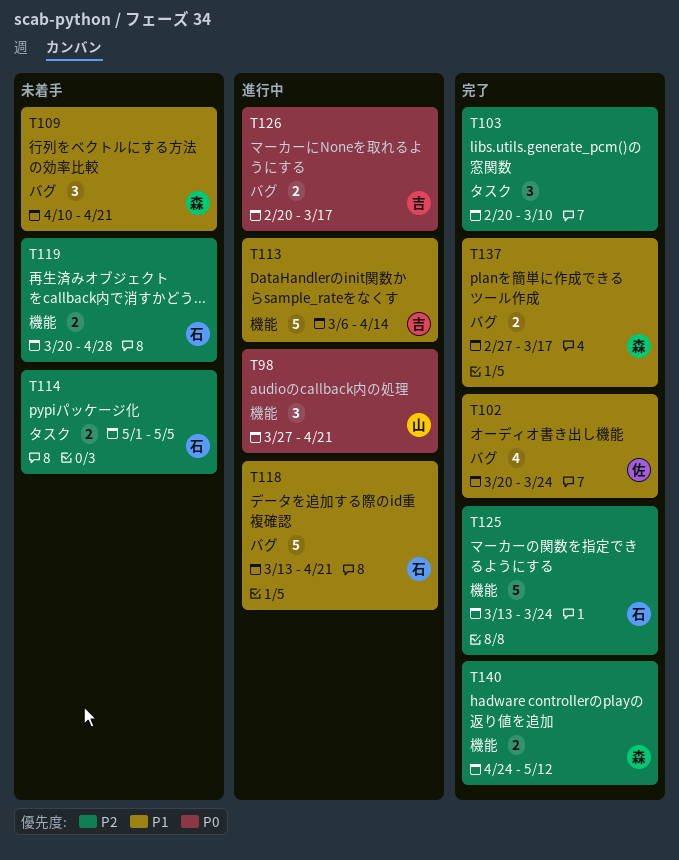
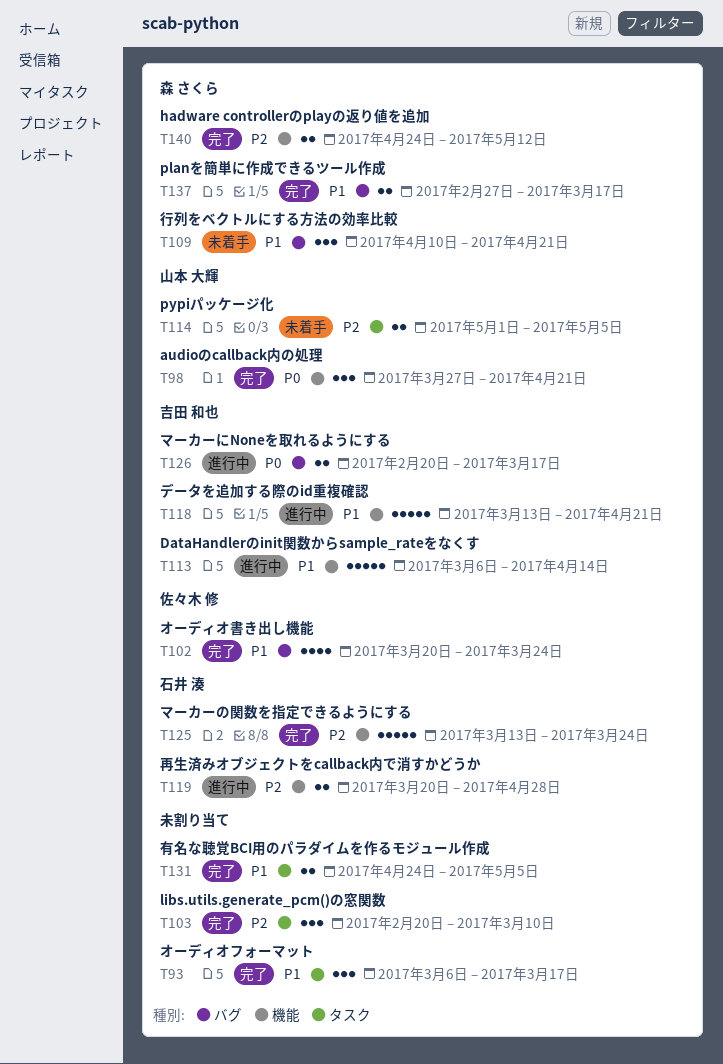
T93: none -> present
T98, status: 進行中 -> 完了
T114, owner: 石井 湊 -> 山本 大輝
T118, owner: 石井 湊 -> 吉田 和也
T118, label: バグ -> 機能
T119, status: 未着手 -> 進行中
T131: none -> present

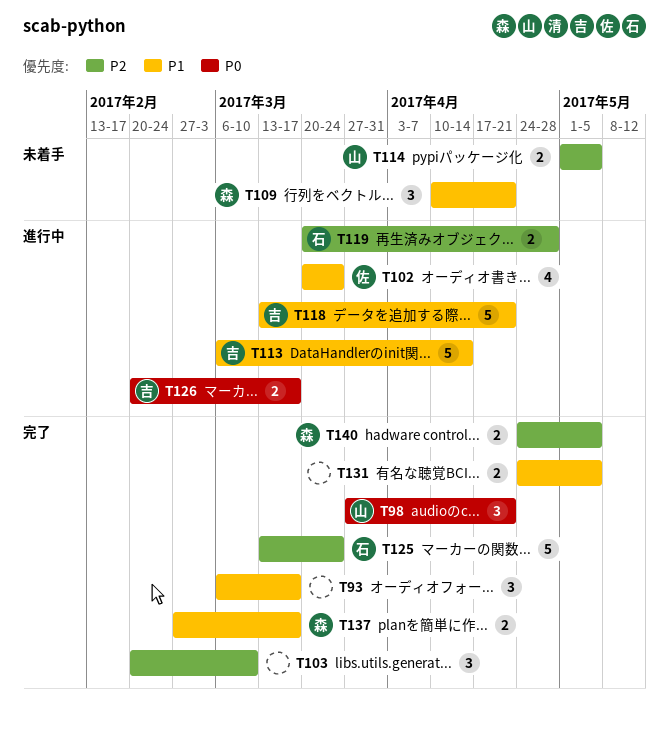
T102, status: 完了 -> 進行中
T140, due: May 12 -> May 5

